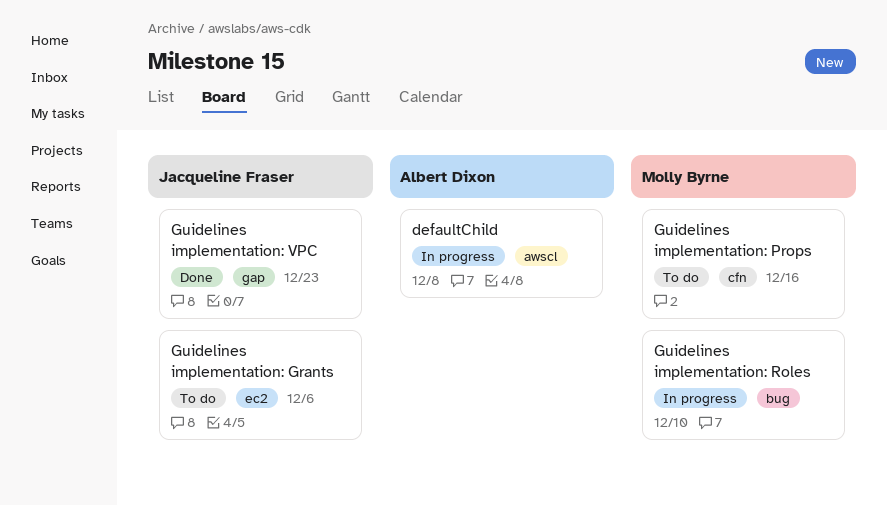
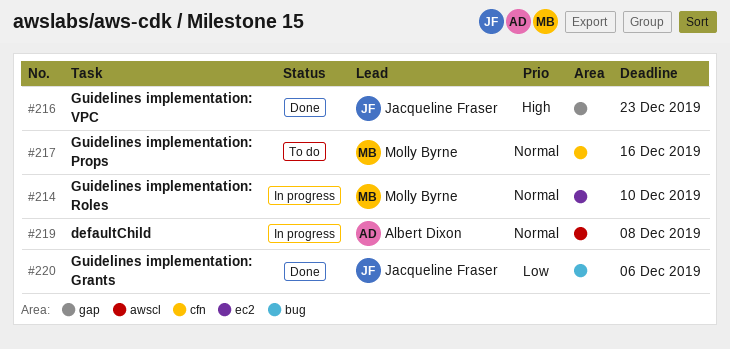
Guidelines implementation: Grants, status: To do -> Done
Guidelines implementation: Grants, label: ec2 -> bug
Guidelines implementation: Roles, label: bug -> ec2

